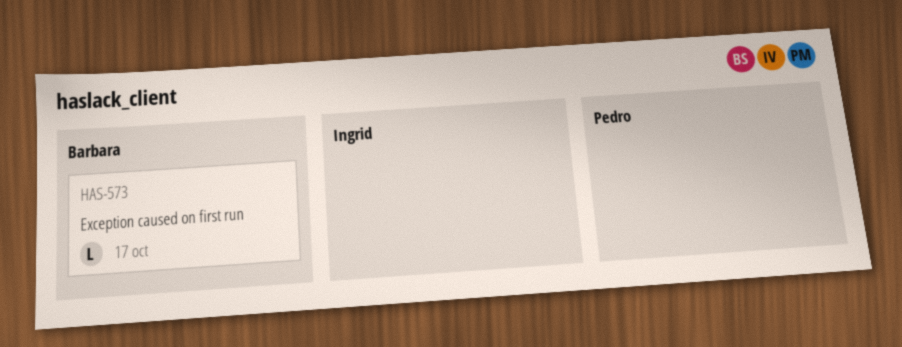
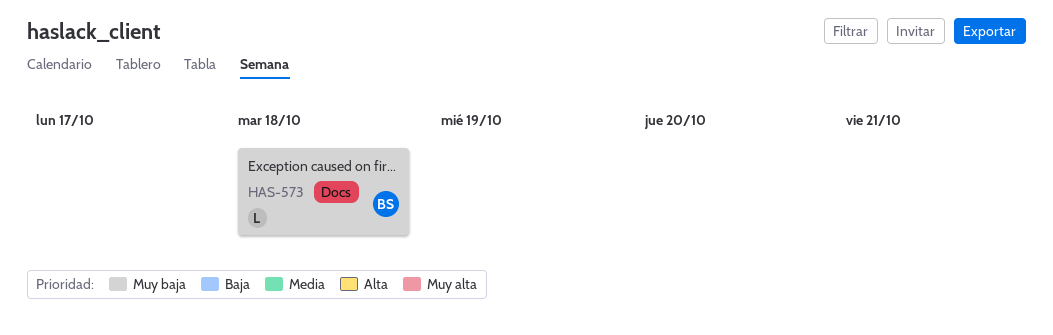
HAS-573, due: Oct 17 -> Oct 18

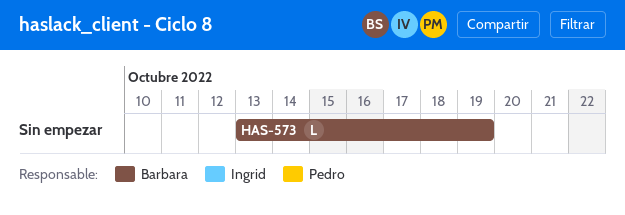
HAS-573, due: Oct 18 -> Oct 19

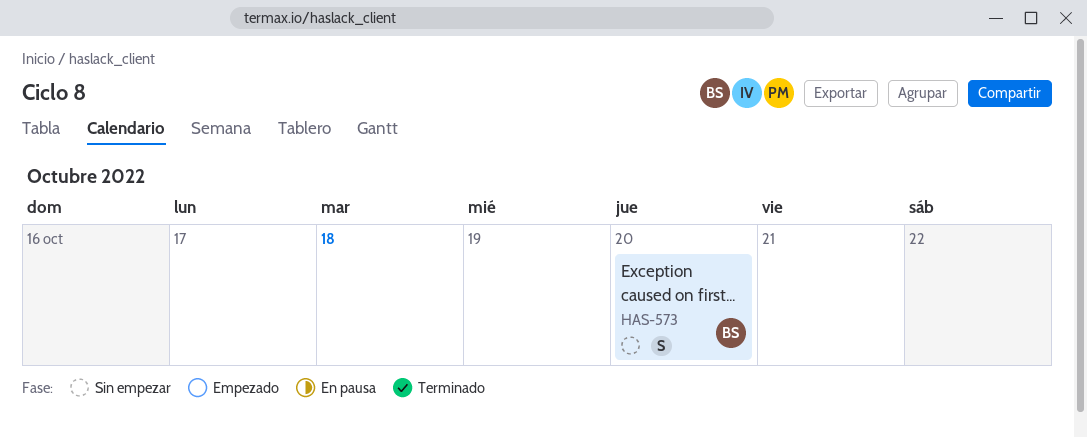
HAS-573, estimate: L -> S
HAS-573, due: Oct 19 -> Oct 20

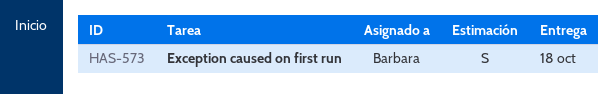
HAS-573, due: Oct 20 -> Oct 18

